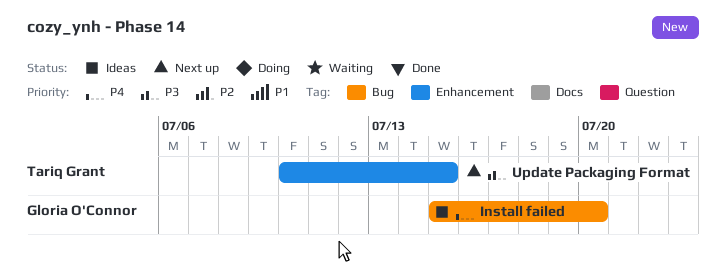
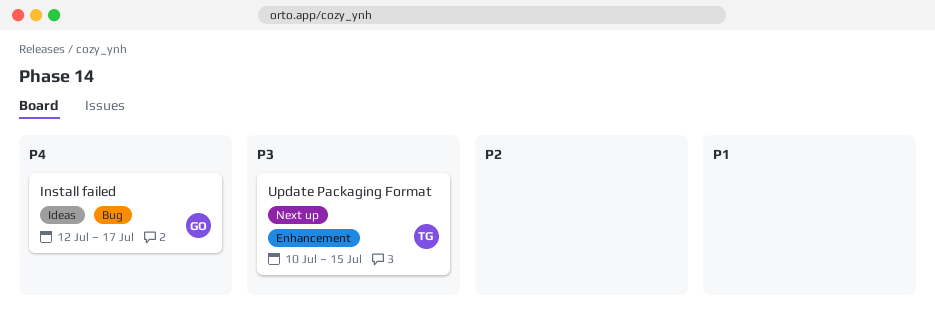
Install failed, start: Jul 15 -> Jul 12
Install failed, due: Jul 20 -> Jul 17

